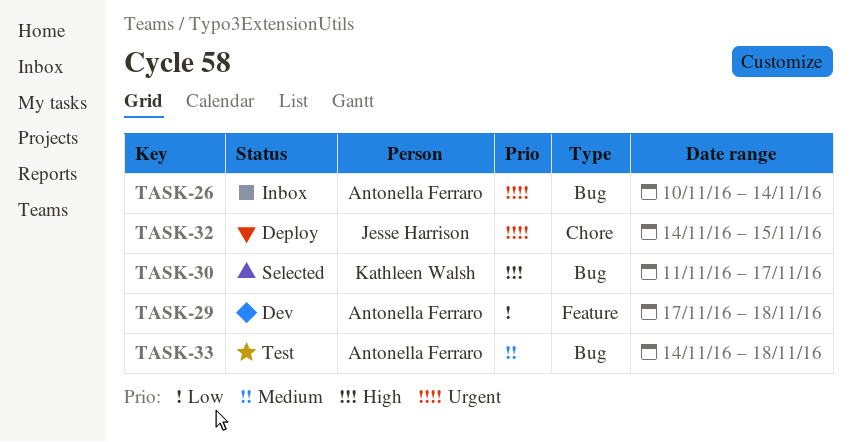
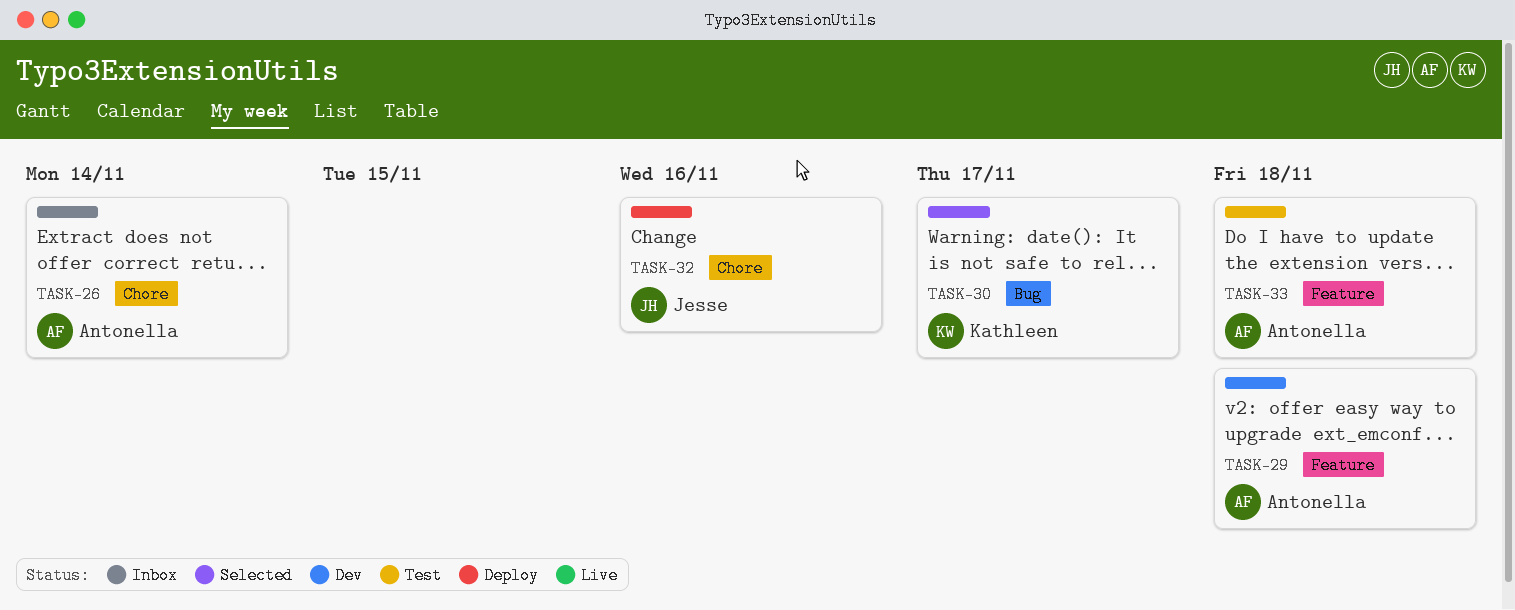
TASK-26, label: Bug -> Chore
TASK-32, due: Nov 15 -> Nov 16
TASK-33, label: Bug -> Feature

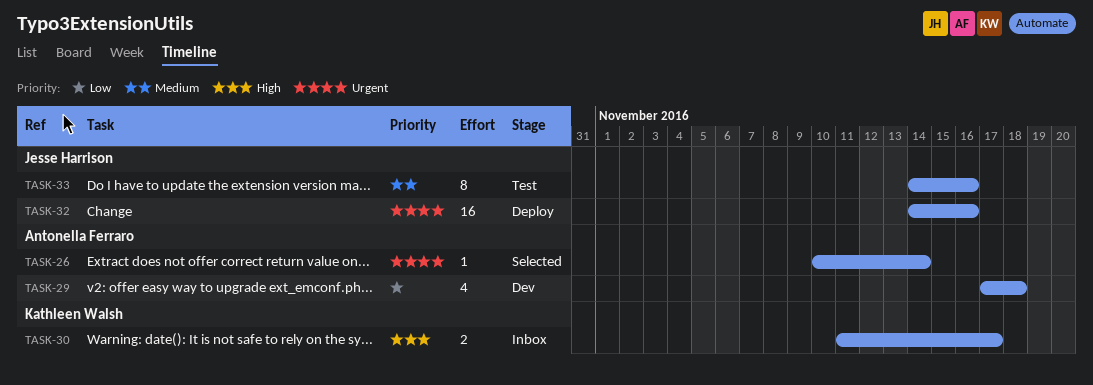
TASK-26, status: Inbox -> Selected
TASK-30, status: Selected -> Inbox
TASK-33, owner: Antonella Ferraro -> Jesse Harrison
TASK-33, due: Nov 18 -> Nov 16

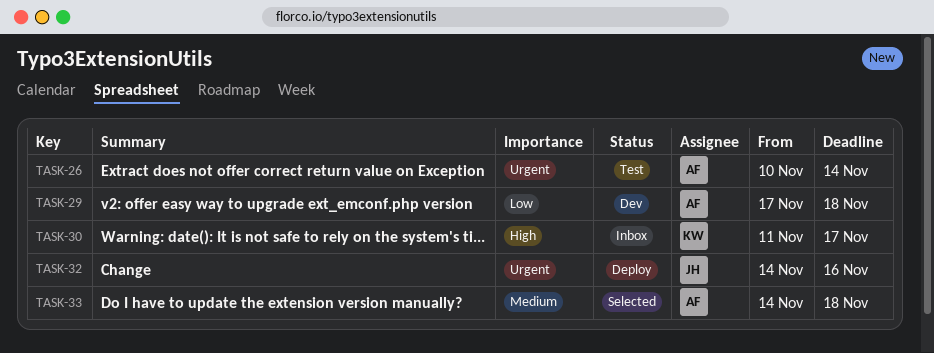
TASK-26, status: Selected -> Test
TASK-33, status: Test -> Selected
TASK-33, owner: Jesse Harrison -> Antonella Ferraro
TASK-33, due: Nov 16 -> Nov 18

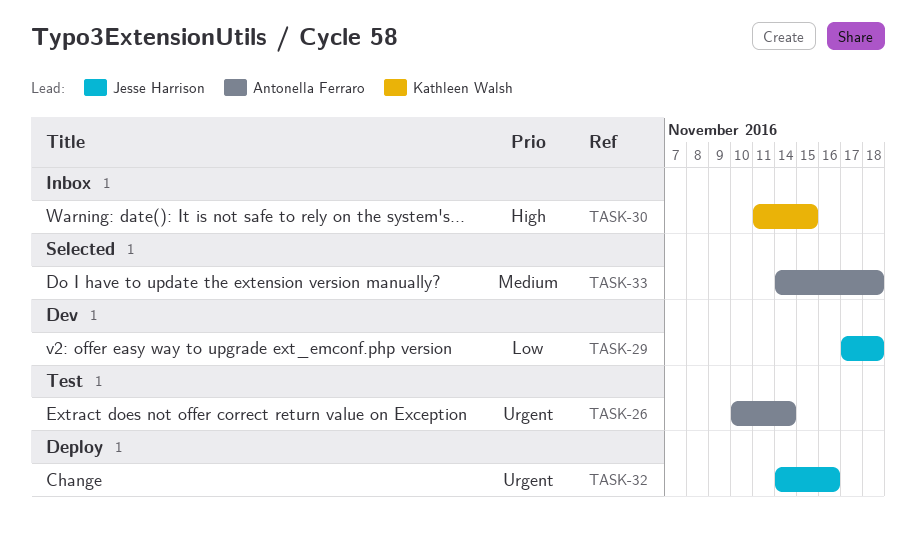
TASK-29, owner: Antonella Ferraro -> Jesse Harrison
TASK-30, due: Nov 17 -> Nov 15

